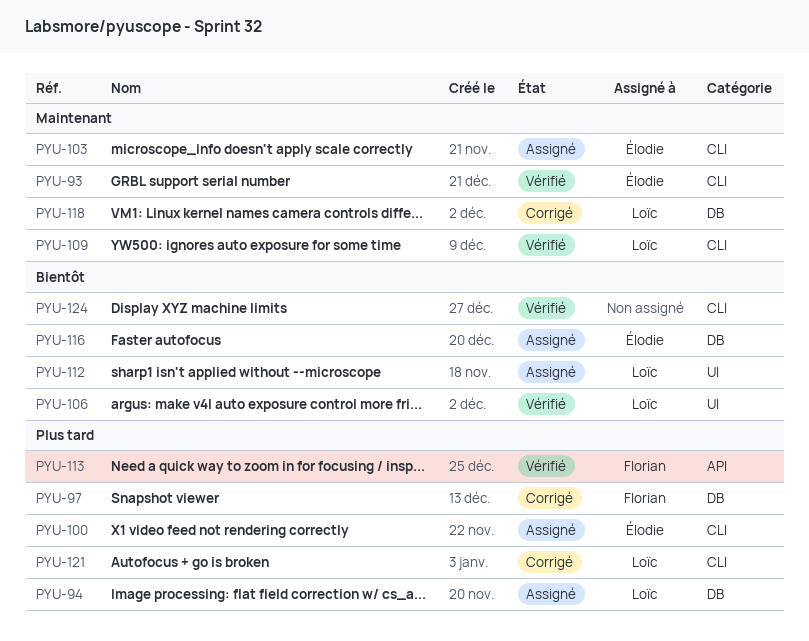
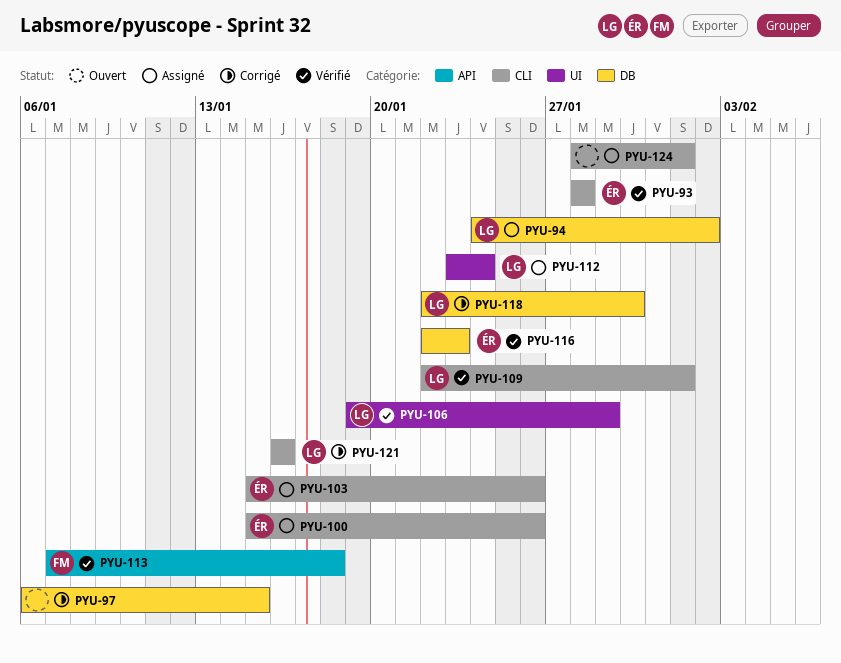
PYU-97, owner: Florian -> none
PYU-116, status: Assigné -> Vérifié
PYU-124, status: Vérifié -> Assigné

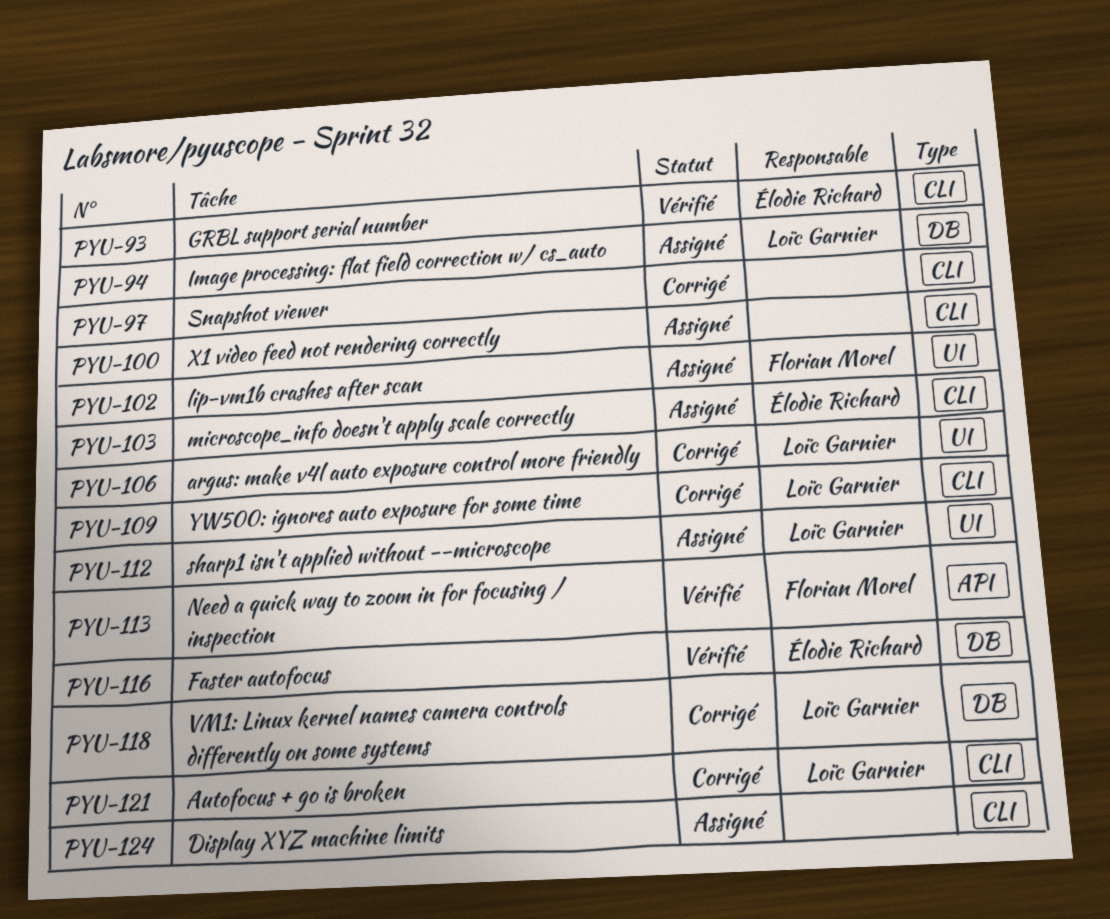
PYU-97, label: DB -> CLI
PYU-100, owner: Élodie Richard -> none
PYU-102: none -> present
PYU-106, status: Vérifié -> Corrigé
PYU-109, status: Vérifié -> Corrigé

